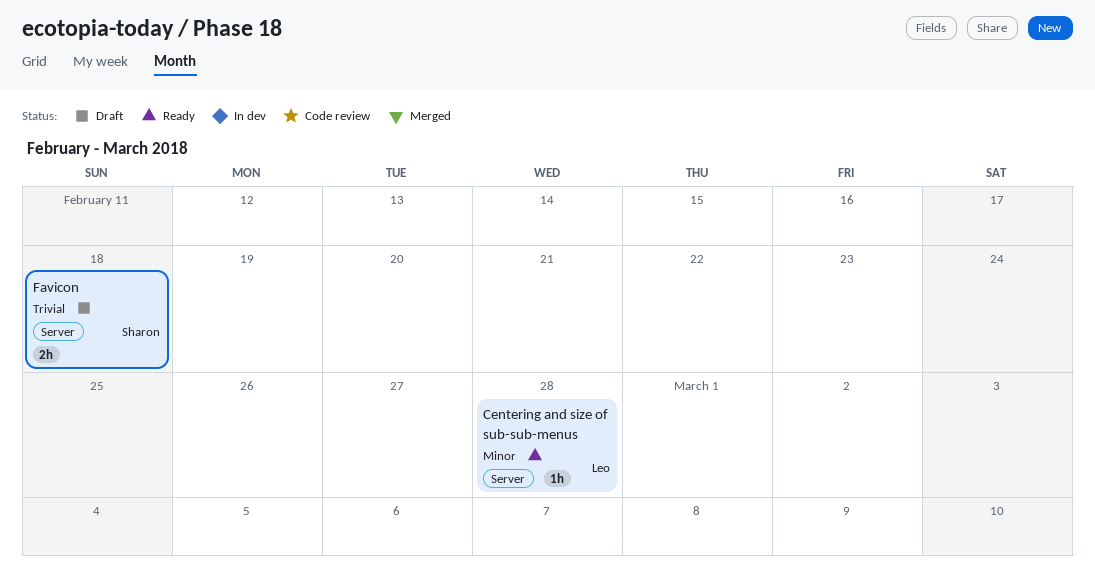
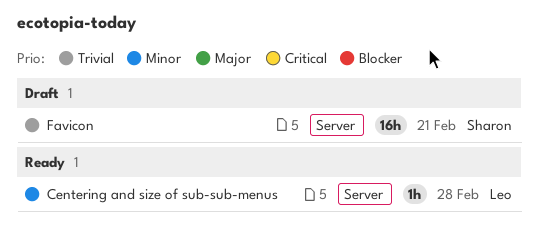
Favicon, estimate: 2h -> 16h
Favicon, due: Feb 18 -> Feb 21

